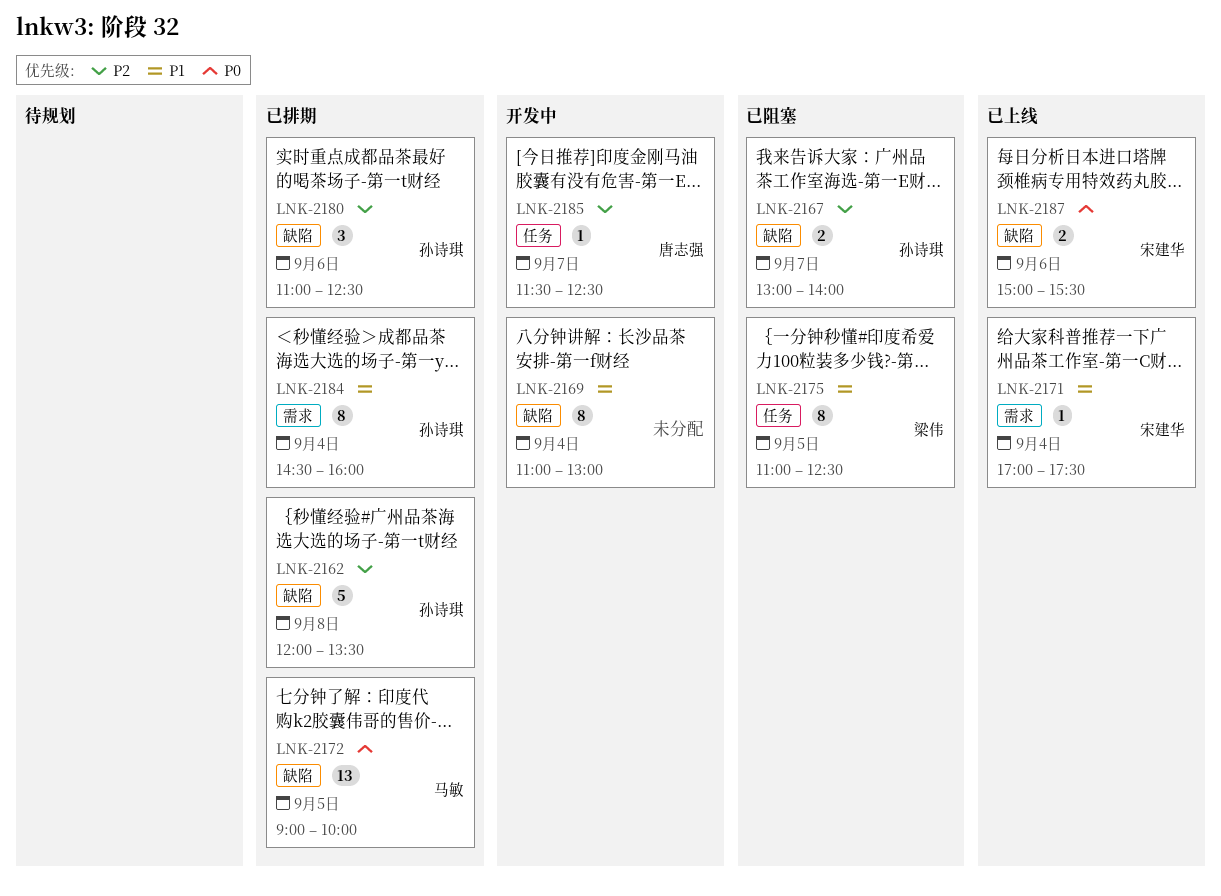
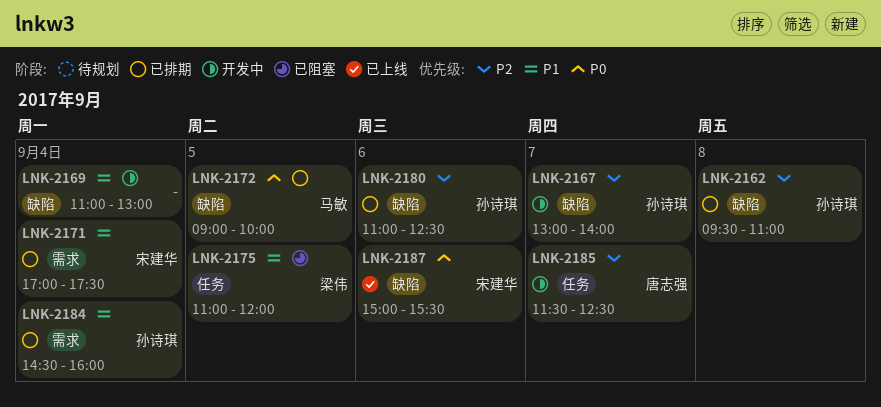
LNK-2162, begins: 12:00 -> 09:30
LNK-2162, ends: 13:30 -> 11:00
LNK-2167, status: 已阻塞 -> 开发中
LNK-2171, status: 已上线 -> 已排期
LNK-2175, ends: 12:30 -> 12:00

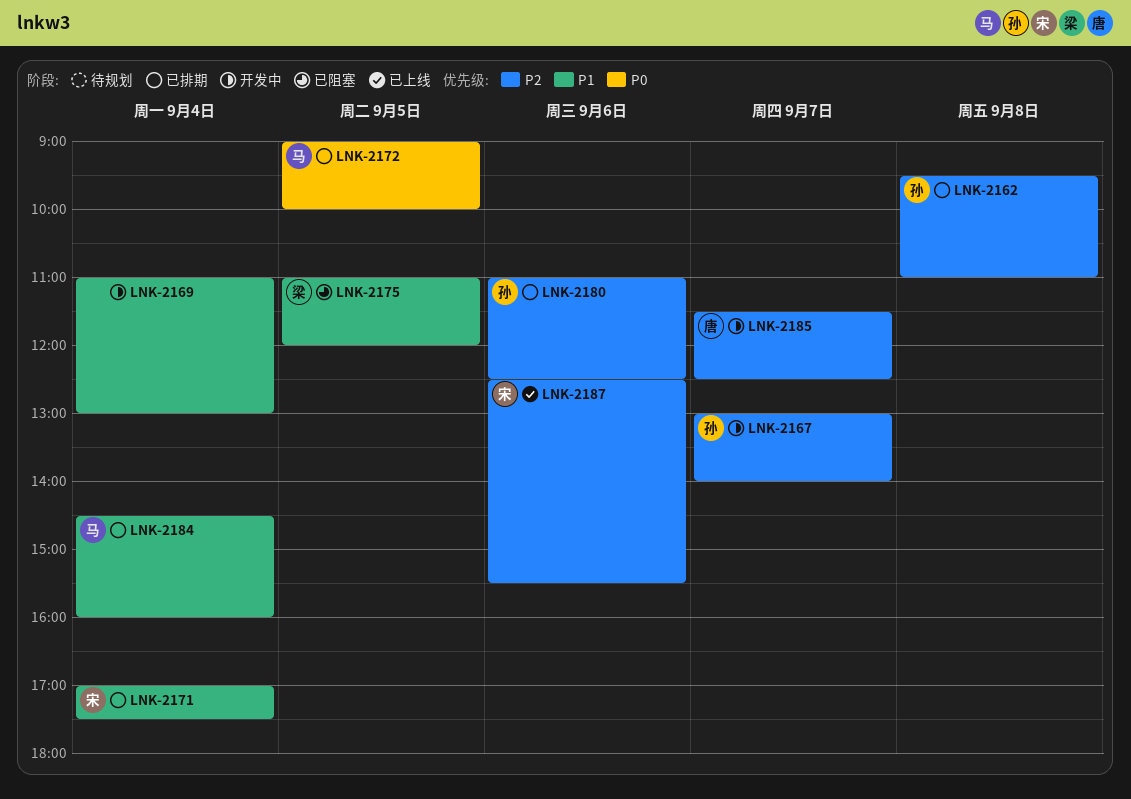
LNK-2184, owner: 孙诗琪 -> 马敏
LNK-2187, priority: P0 -> P2
LNK-2187, begins: 15:00 -> 12:30

